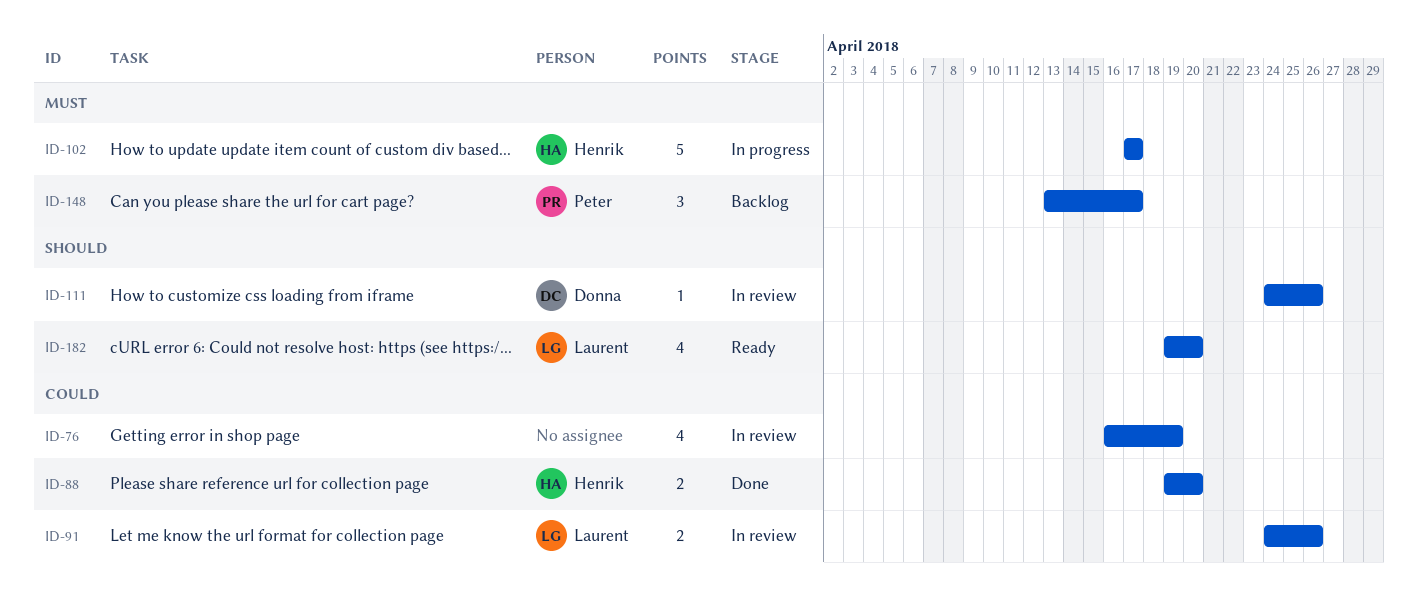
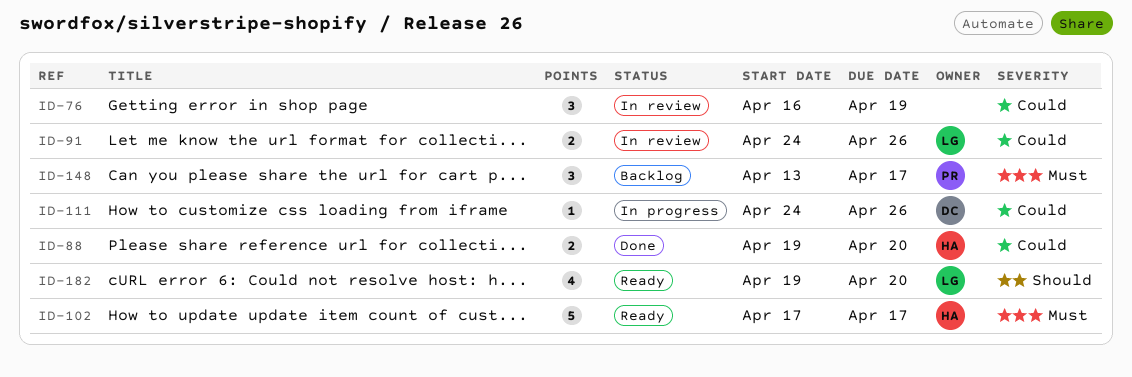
ID-76, estimate: 4 -> 3
ID-102, status: In progress -> Ready
ID-111, status: In review -> In progress
ID-111, priority: Should -> Could

